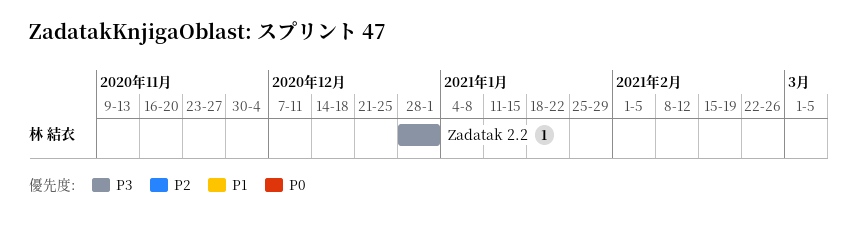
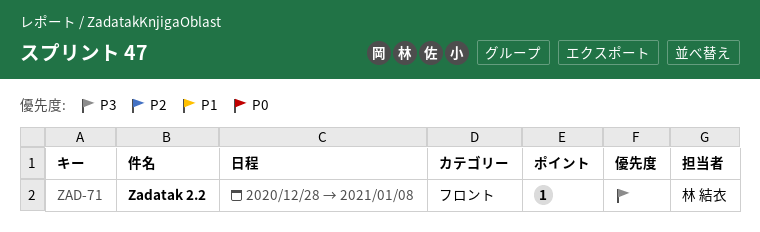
Zadatak 2.2, due: Jan 1 -> Jan 8

